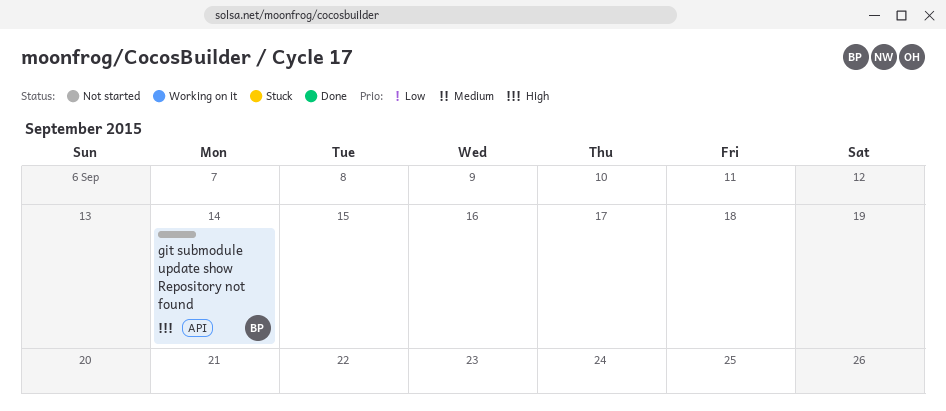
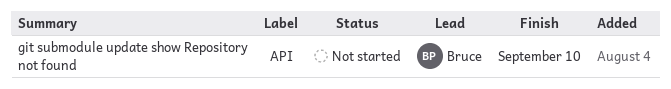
git submodule update show Repository not found, due: Sep 14 -> Sep 10

